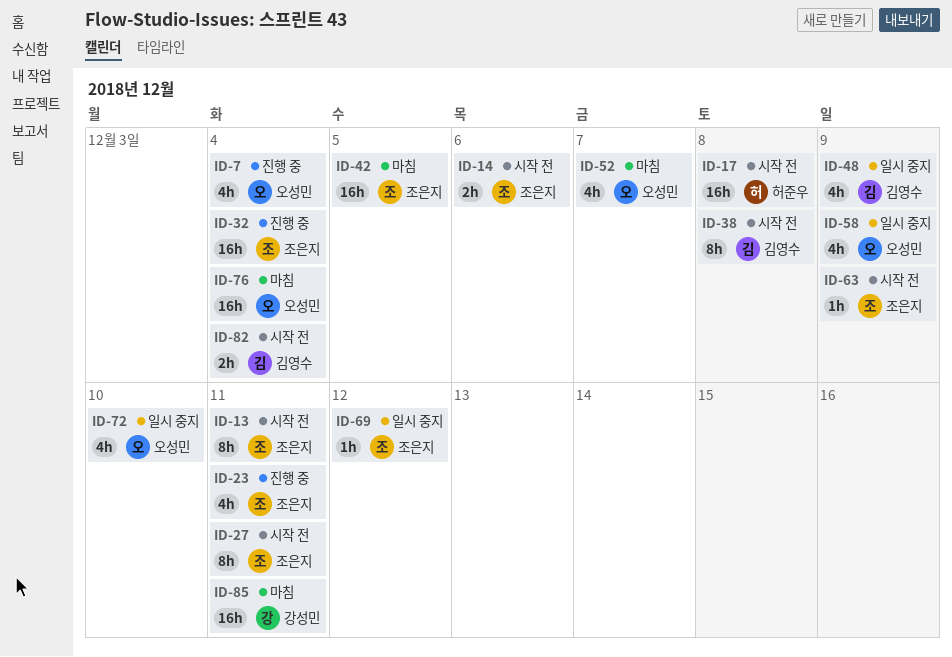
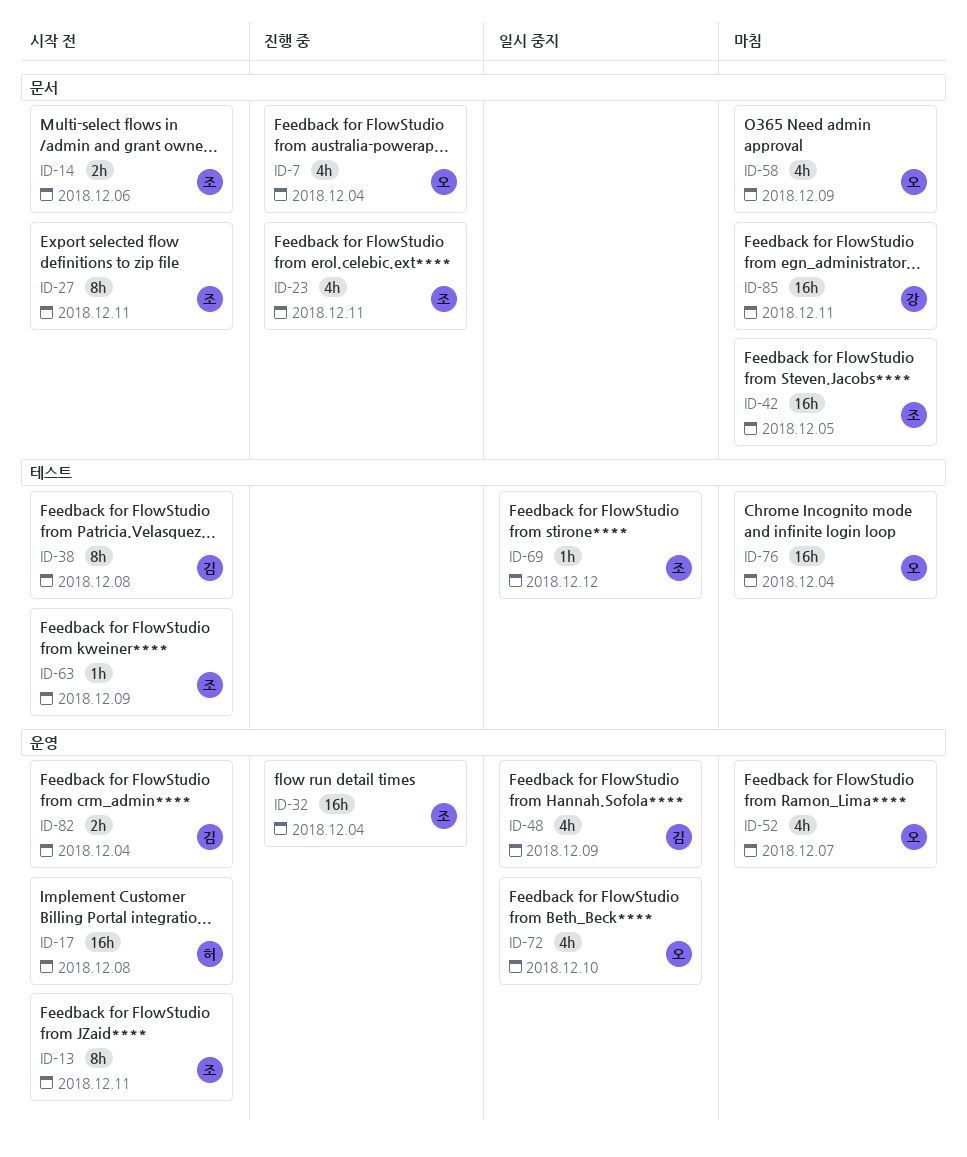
ID-58, status: 일시 중지 -> 마침

